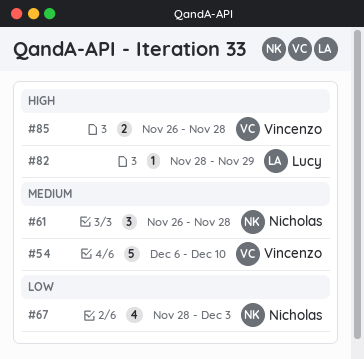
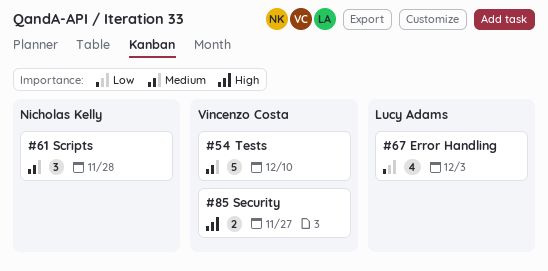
#67, owner: Nicholas Kelly -> Lucy Adams
#82: present -> none
#85, due: Nov 28 -> Nov 27

